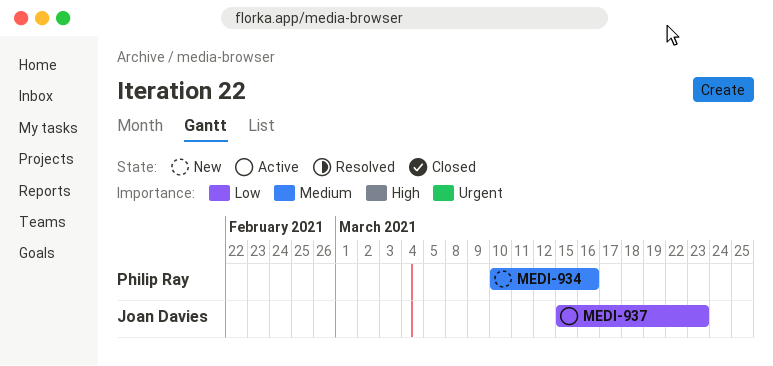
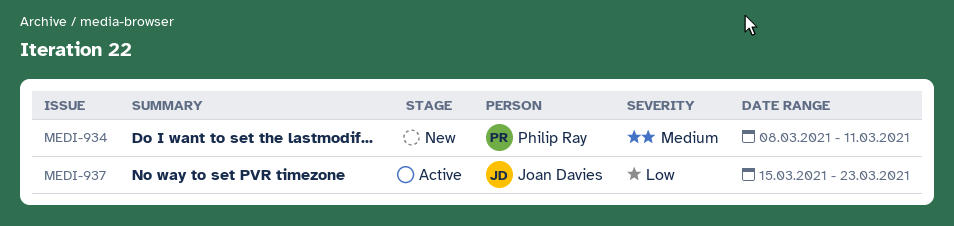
MEDI-934, start: Mar 10 -> Mar 8
MEDI-934, due: Mar 16 -> Mar 11

